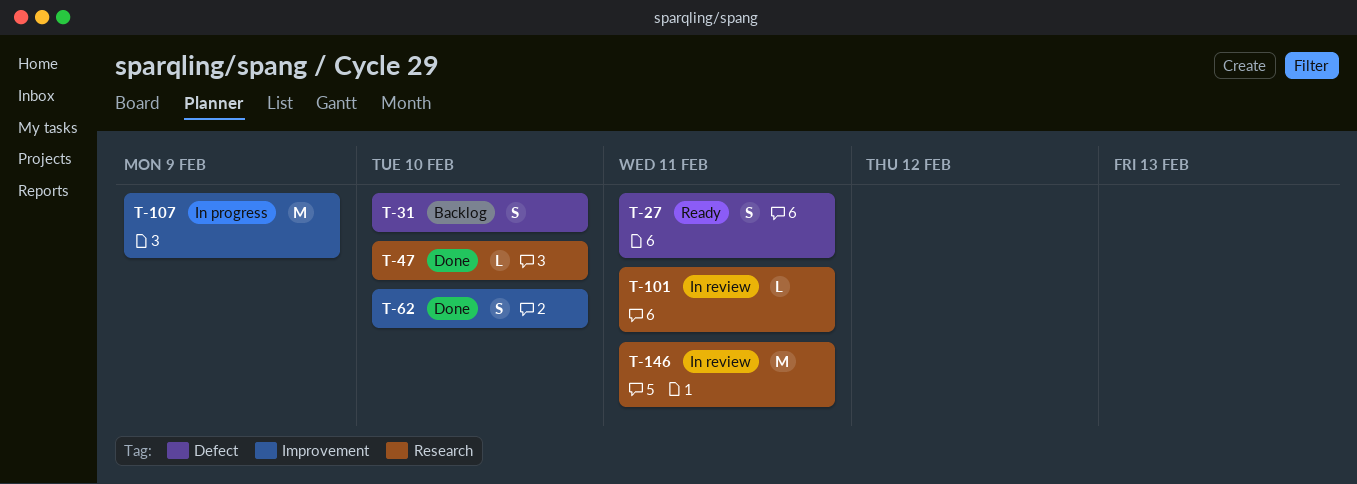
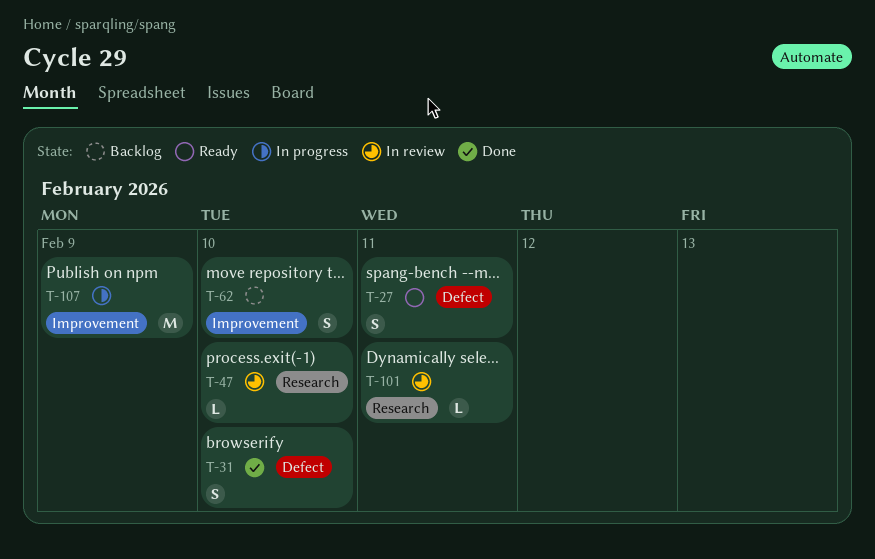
T-31, status: Backlog -> Done
T-47, status: Done -> In review
T-62, status: Done -> Backlog
T-146: present -> none

